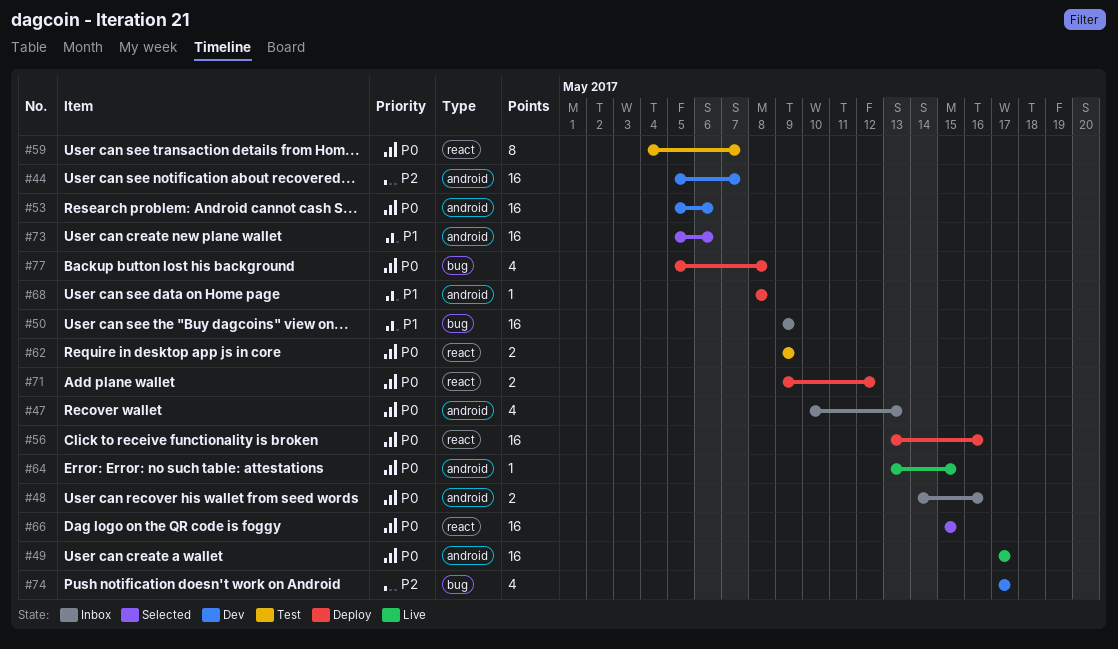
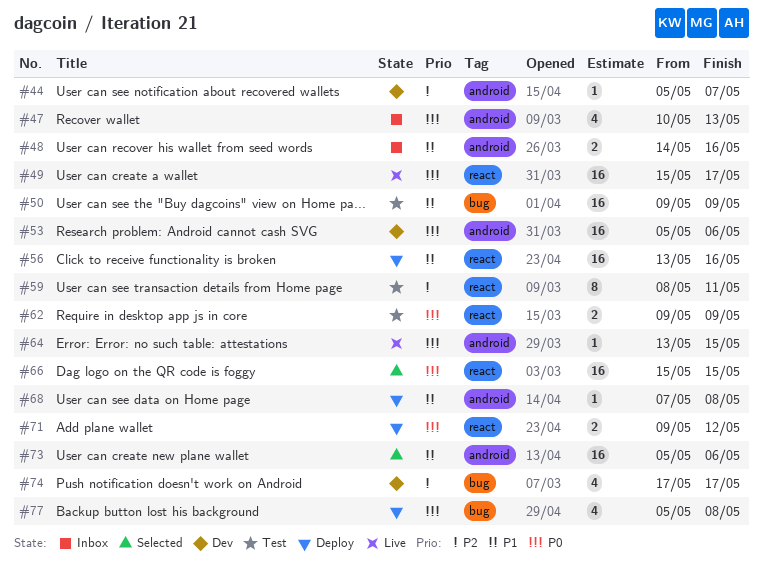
#44, estimate: 16 -> 1
#48, priority: P0 -> P1
#49, label: android -> react
#49, start: May 17 -> May 15
#50, status: Inbox -> Test
#56, priority: P0 -> P1
#59, priority: P0 -> P2
#59, start: May 4 -> May 8
#59, due: May 7 -> May 11
#68, start: May 8 -> May 7

